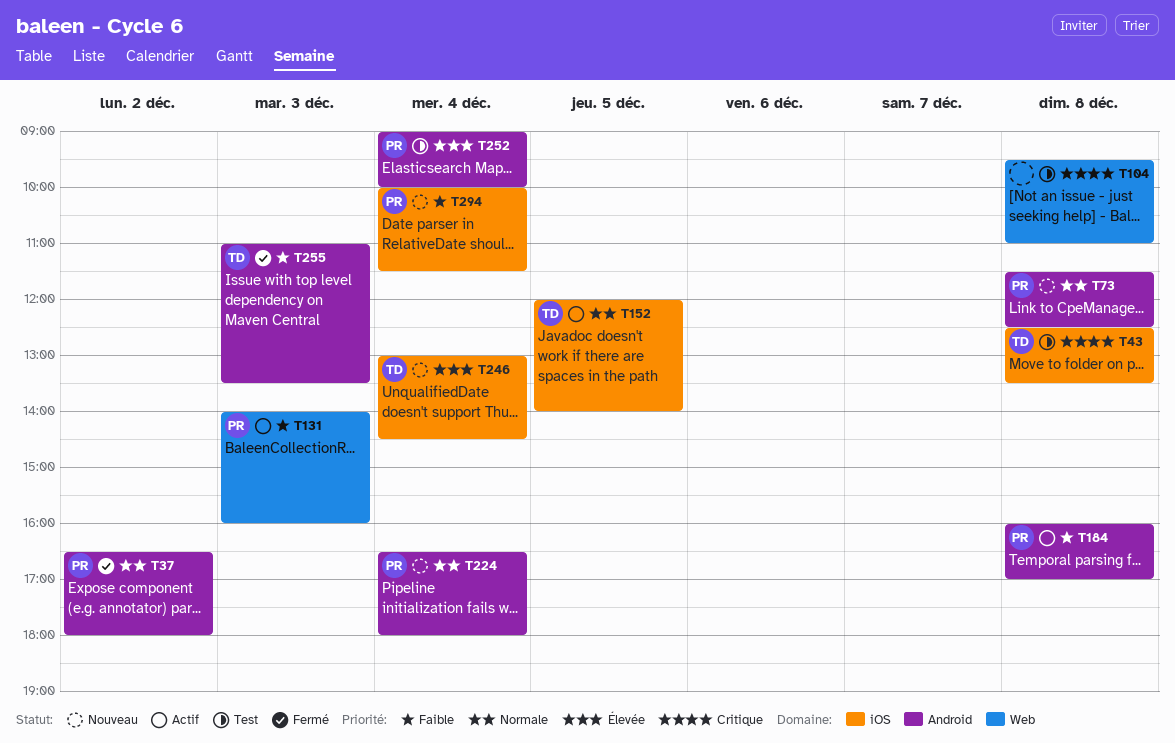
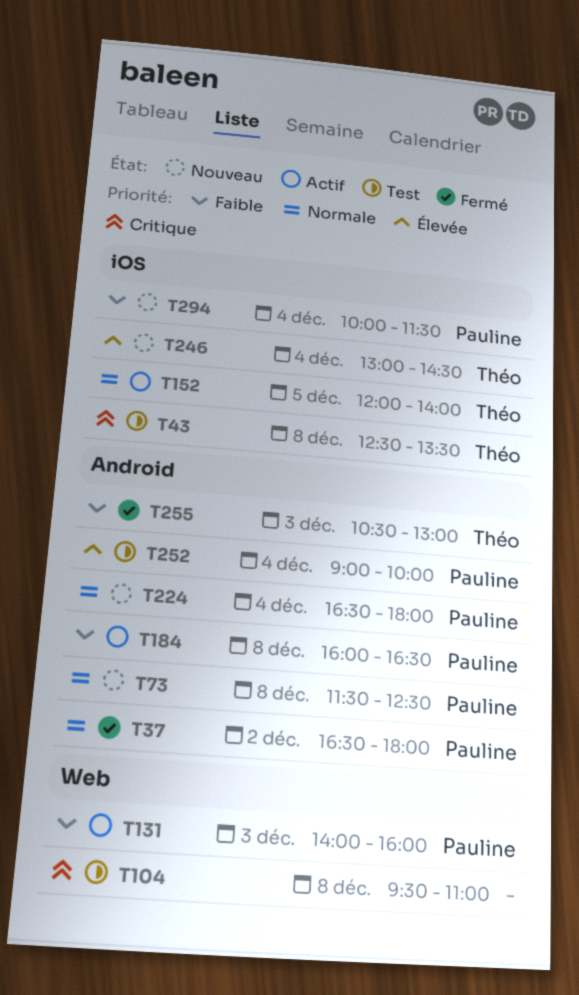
T184, ends: 17:00 -> 16:30
T255, begins: 11:00 -> 10:30
T255, ends: 13:30 -> 13:00

